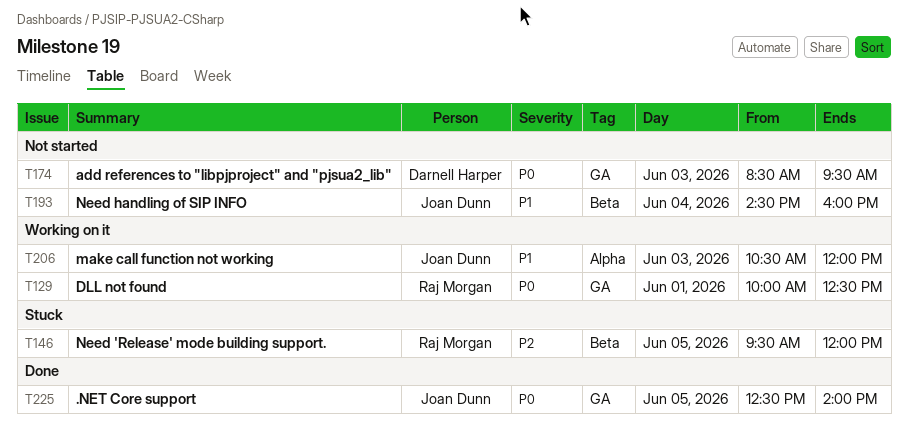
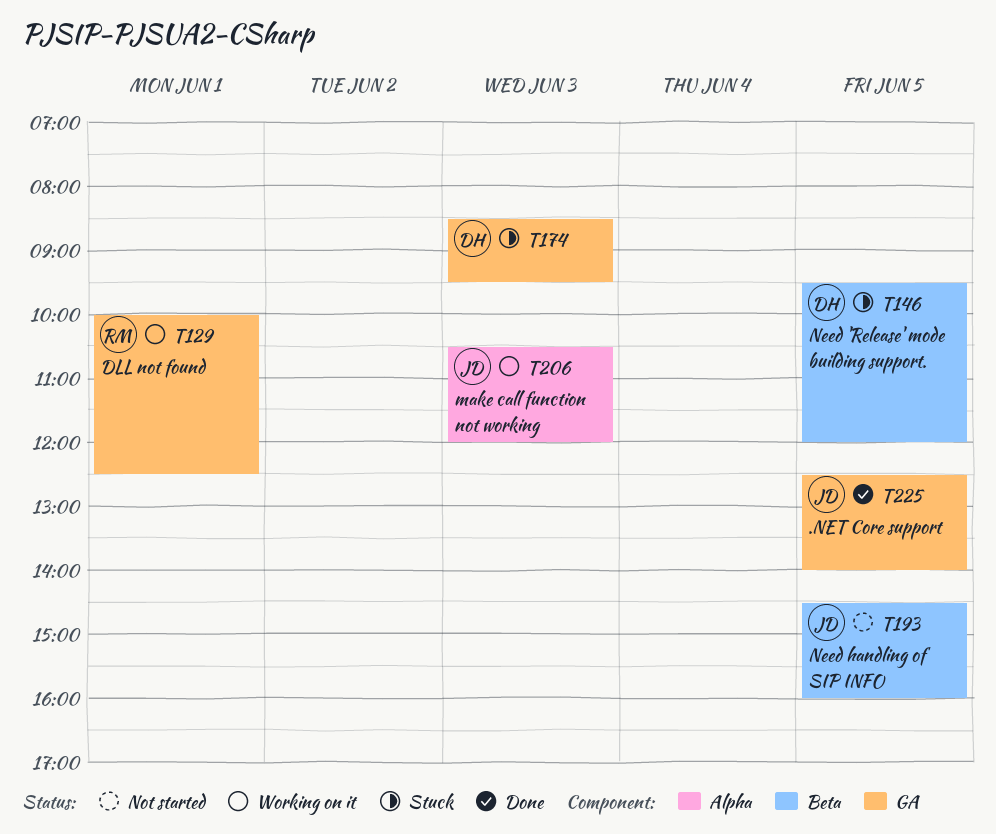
T146, owner: Raj Morgan -> Darnell Harper
T174, status: Not started -> Stuck
T193, day: Jun 4 -> Jun 5

